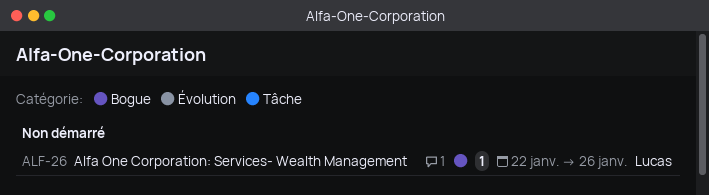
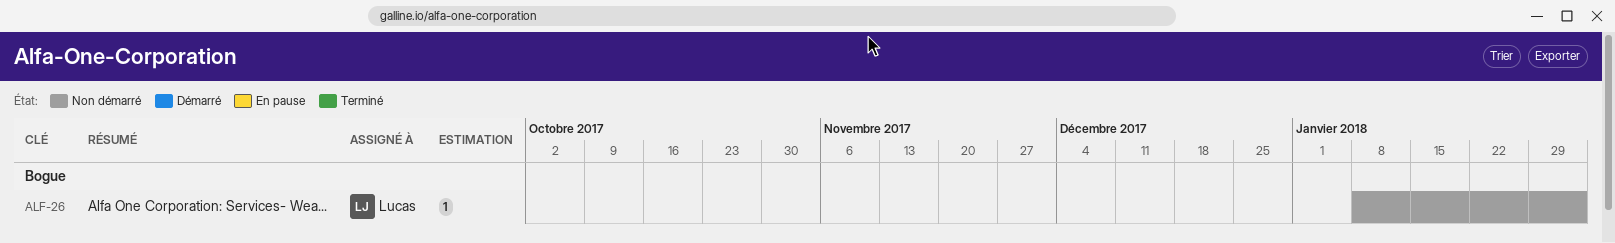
ALF-26, start: Jan 22 -> Jan 8
ALF-26, due: Jan 26 -> Feb 2

